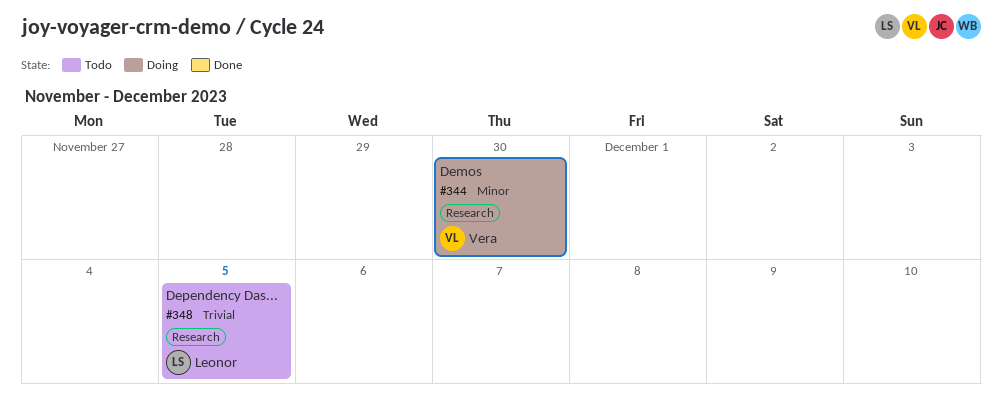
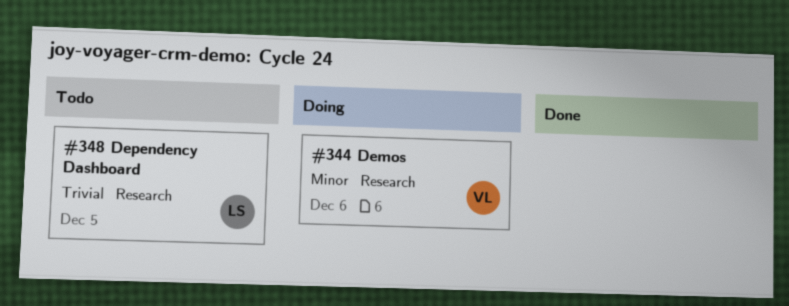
#344, due: Nov 30 -> Dec 6

